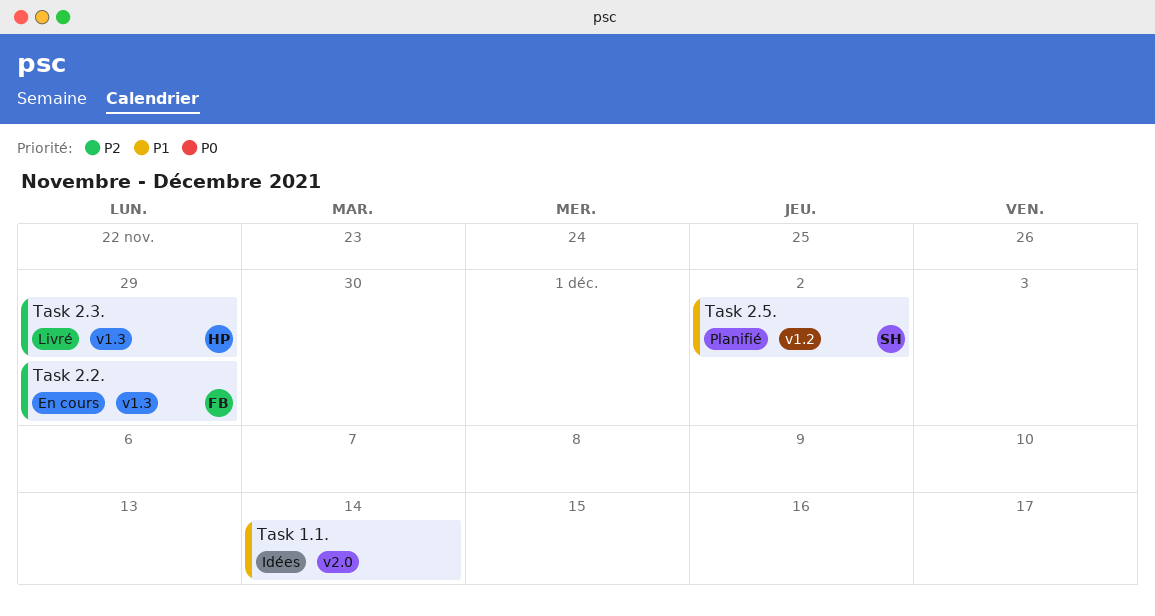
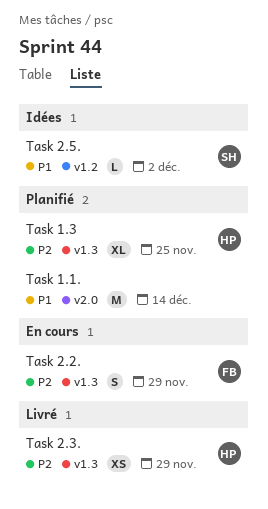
Task 1.1., status: Idées -> Planifié
Task 1.3: none -> present
Task 2.5., status: Planifié -> Idées

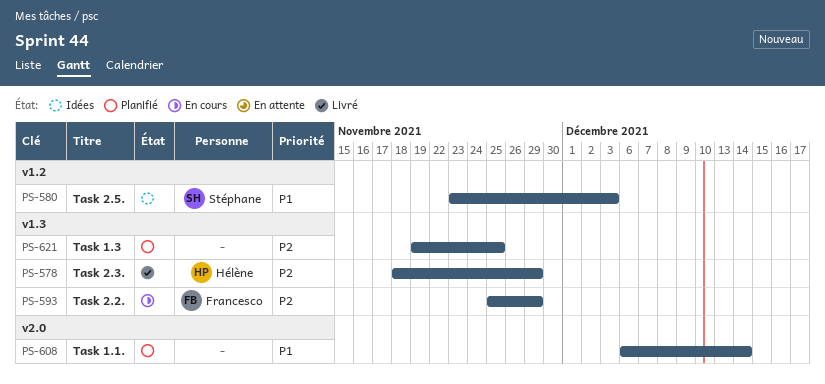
Task 1.3, owner: Hélène -> none
Task 2.5., due: Dec 2 -> Dec 3

